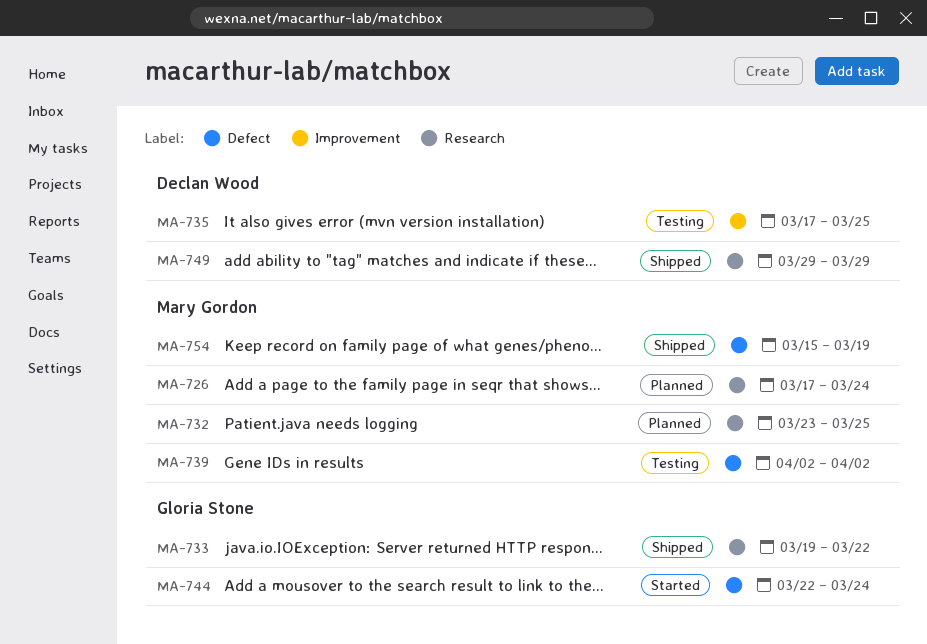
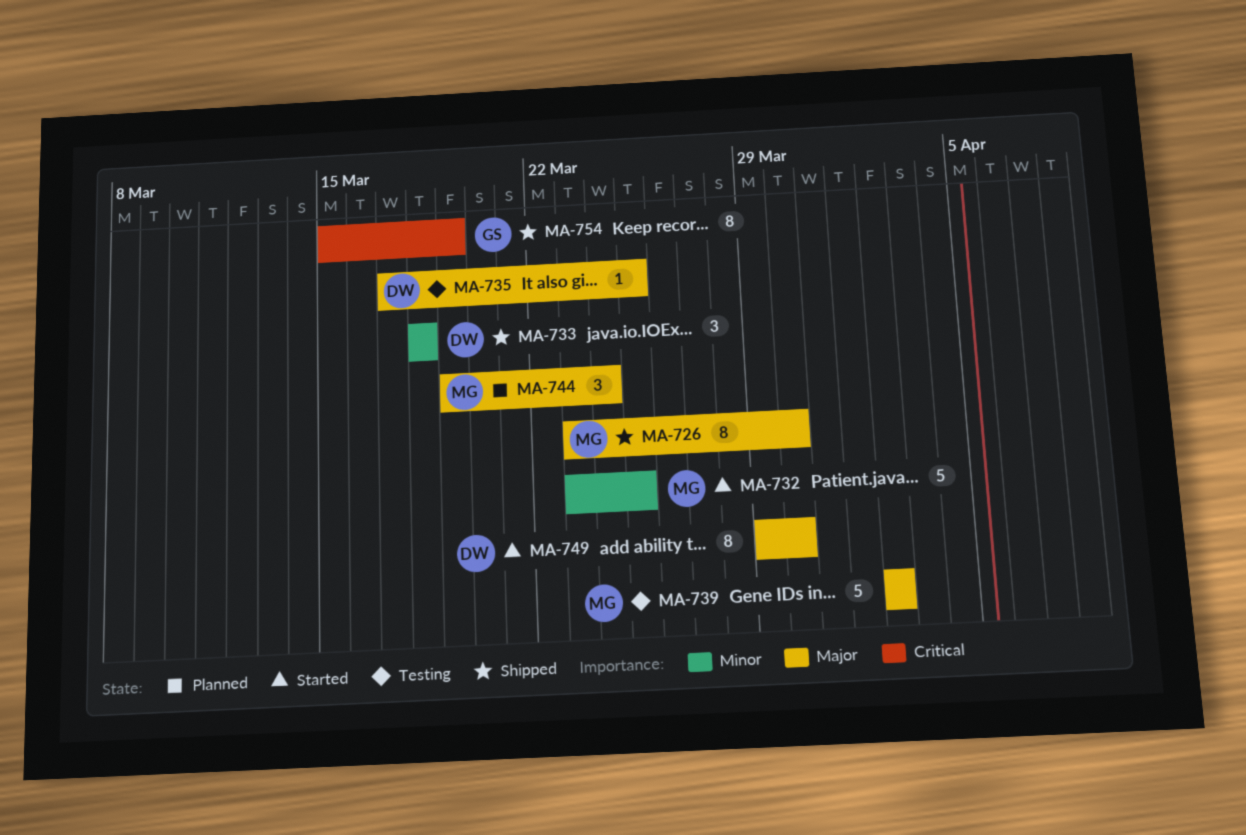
MA-726, status: Planned -> Shipped
MA-726, start: Mar 17 -> Mar 23
MA-726, due: Mar 24 -> Mar 30
MA-732, status: Planned -> Started
MA-733, owner: Gloria Stone -> Declan Wood
MA-733, start: Mar 19 -> Mar 18
MA-733, due: Mar 22 -> Mar 18
MA-744, status: Started -> Planned
MA-744, owner: Gloria Stone -> Mary Gordon
MA-744, start: Mar 22 -> Mar 19
MA-749, status: Shipped -> Started
MA-749, due: Mar 29 -> Mar 30
MA-754, owner: Mary Gordon -> Gloria Stone

